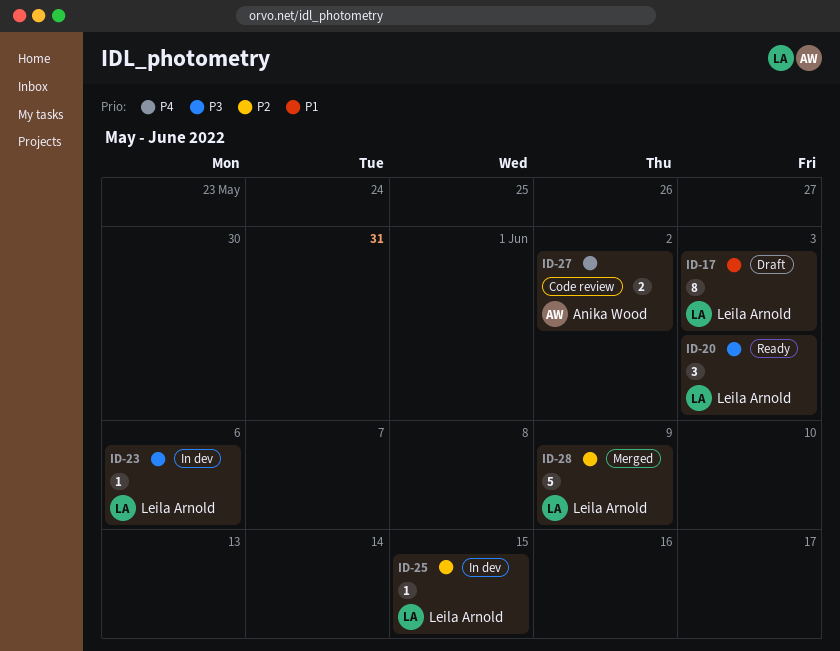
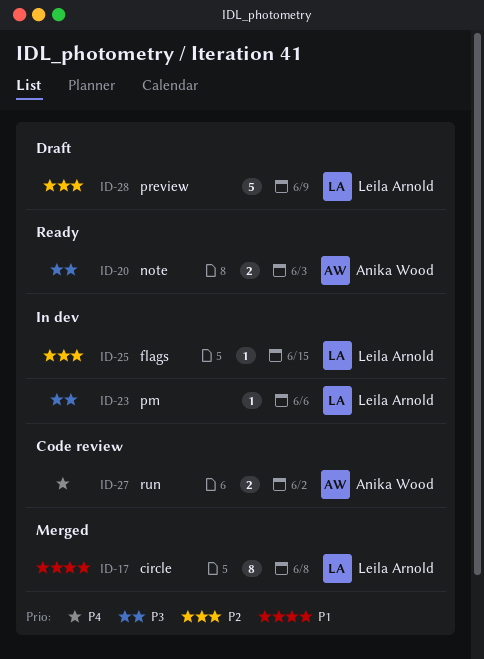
ID-17, status: Draft -> Merged
ID-17, due: Jun 3 -> Jun 8
ID-20, owner: Leila Arnold -> Anika Wood
ID-20, estimate: 3 -> 2
ID-28, status: Merged -> Draft

